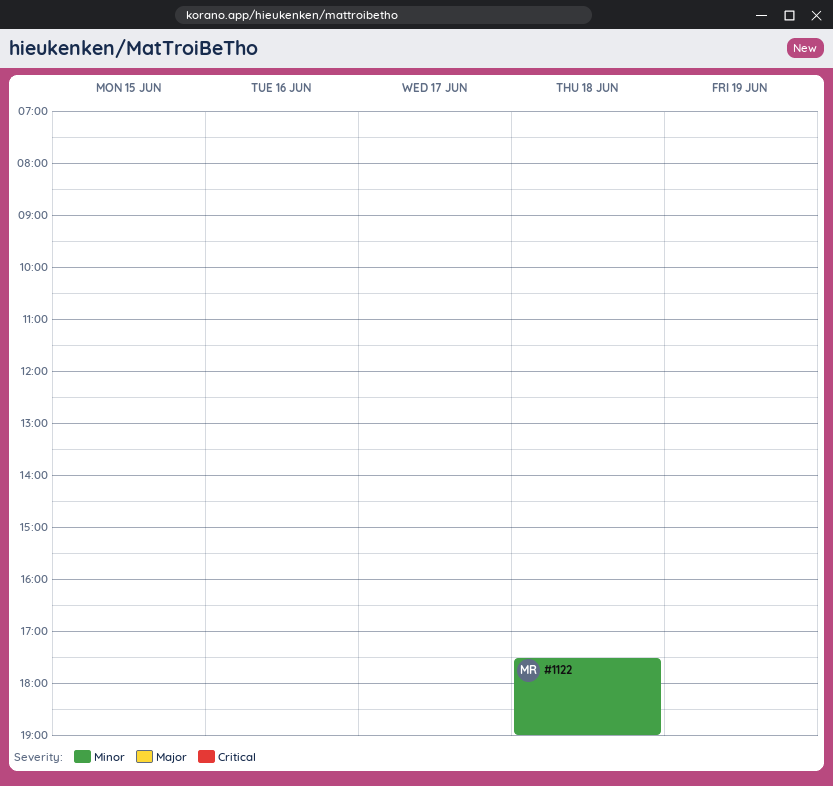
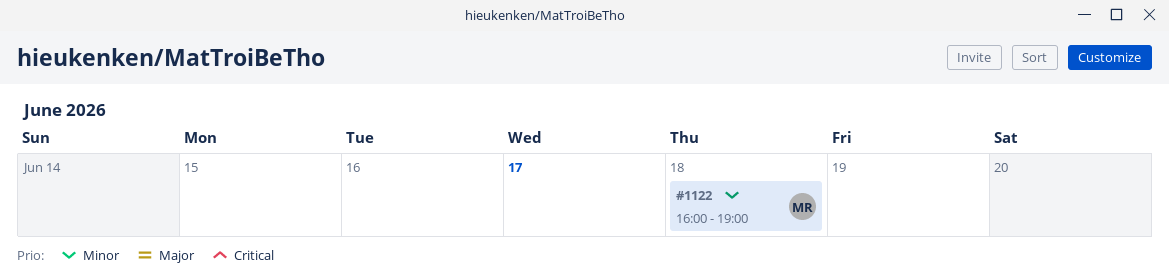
#1122, begins: 17:30 -> 16:00

